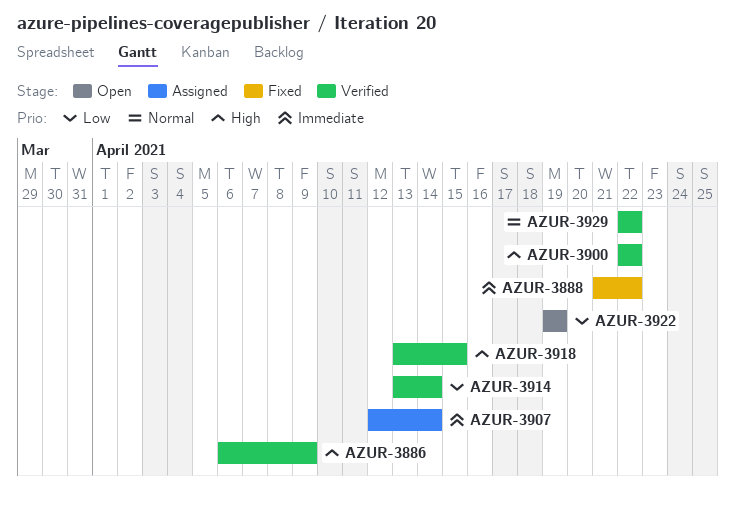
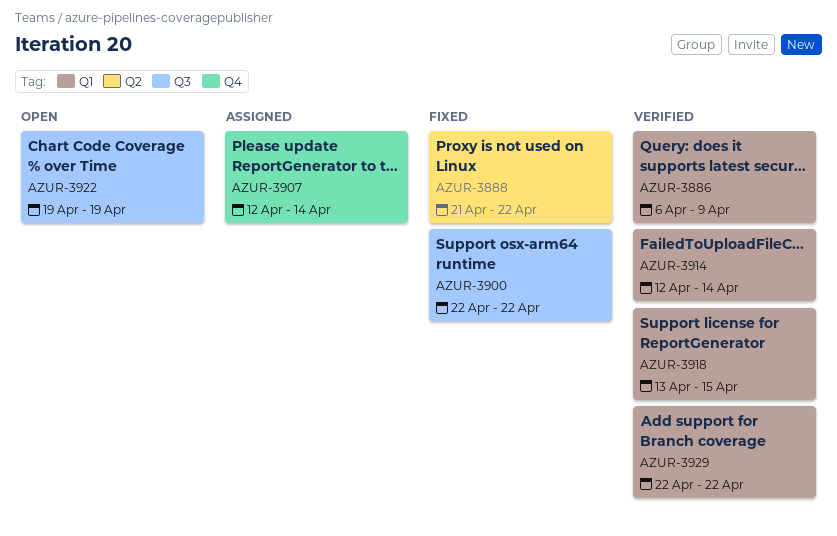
AZUR-3900, status: Verified -> Fixed
AZUR-3914, start: Apr 13 -> Apr 12

